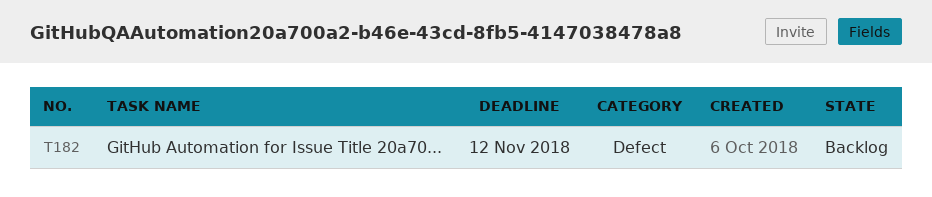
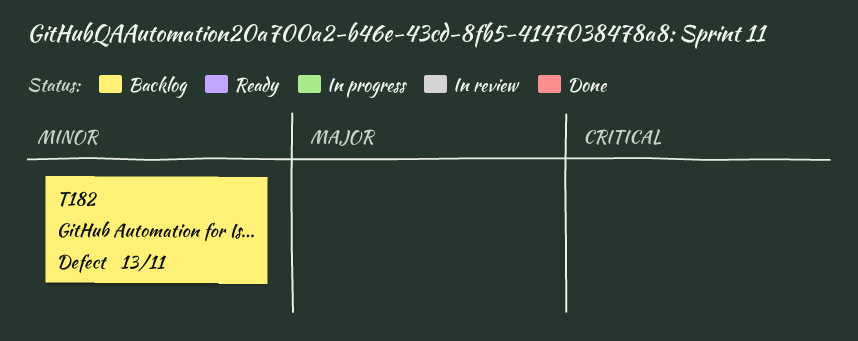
T182, due: Nov 12 -> Nov 13

